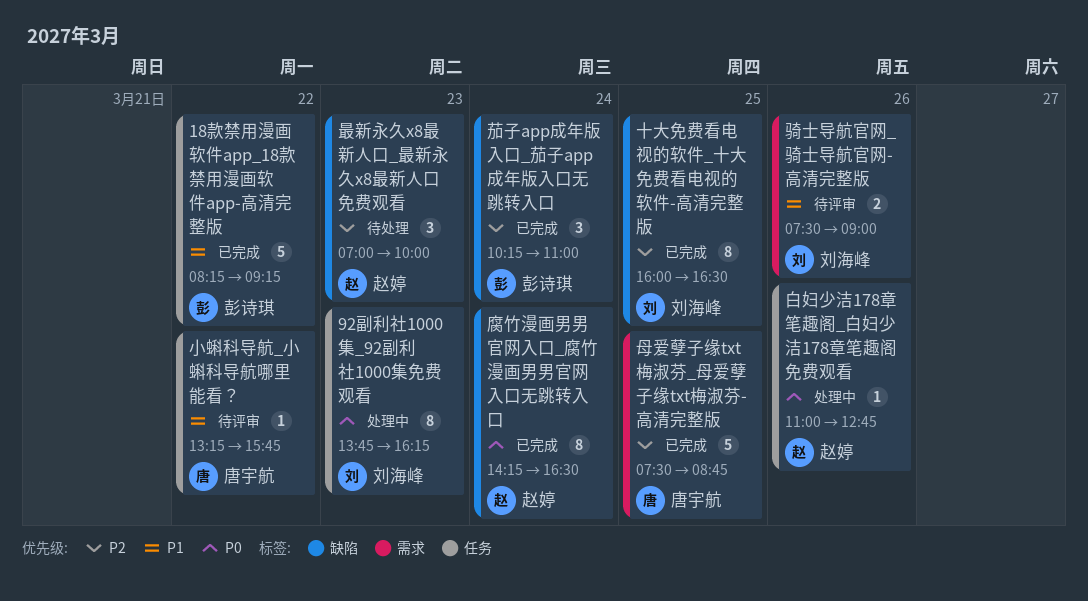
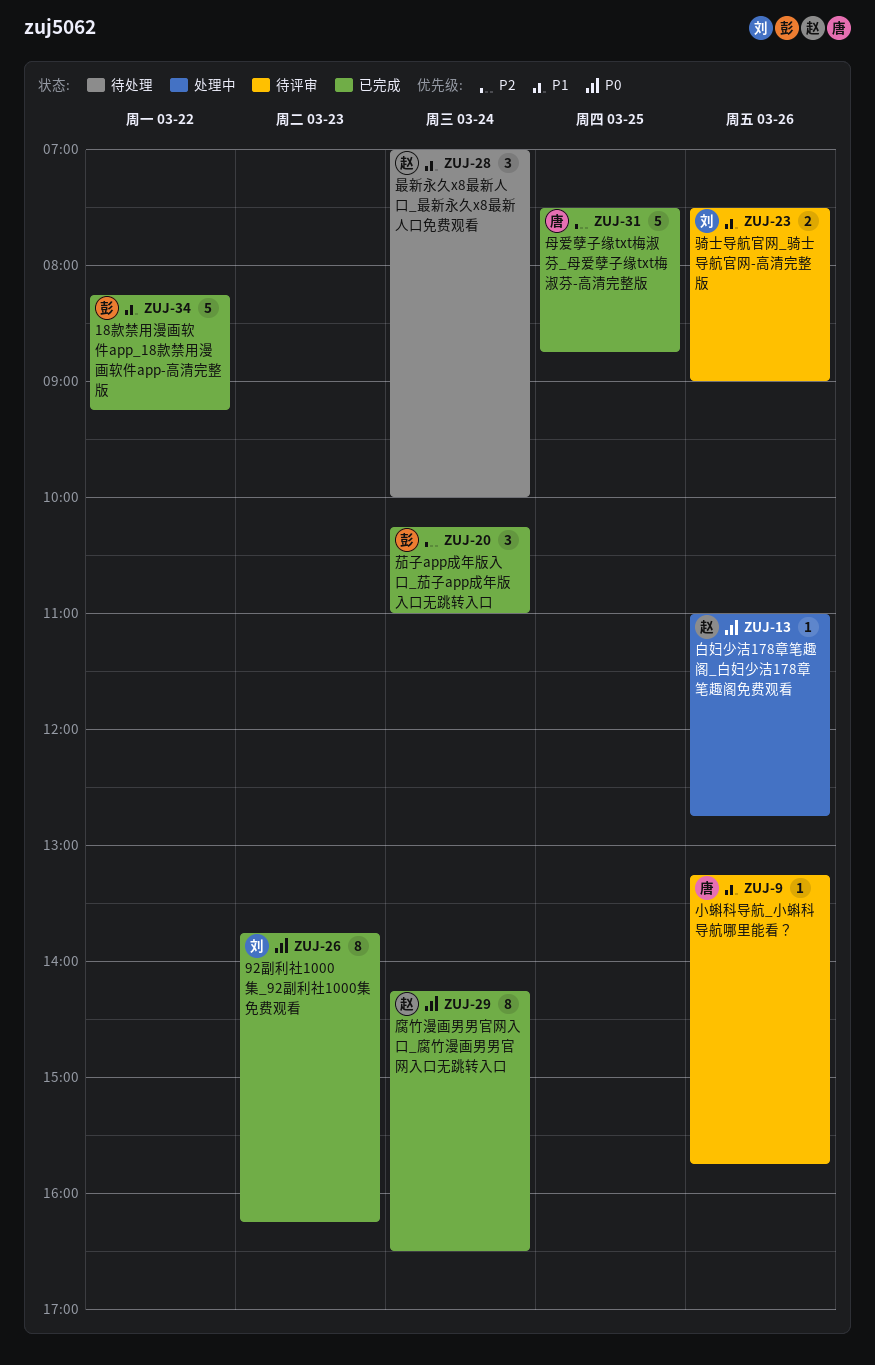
92副利社1000集_92副利社1000集免费观看, status: 处理中 -> 已完成
十大免费看电视的软件_十大免费看电视的软件-高清完整版: present -> none
小蝌科导航_小蝌科导航哪里能看？, day: Mar 22 -> Mar 26
最新永久x8最新人口_最新永久x8最新人口免费观看, priority: P2 -> P1
最新永久x8最新人口_最新永久x8最新人口免费观看, day: Mar 23 -> Mar 24

